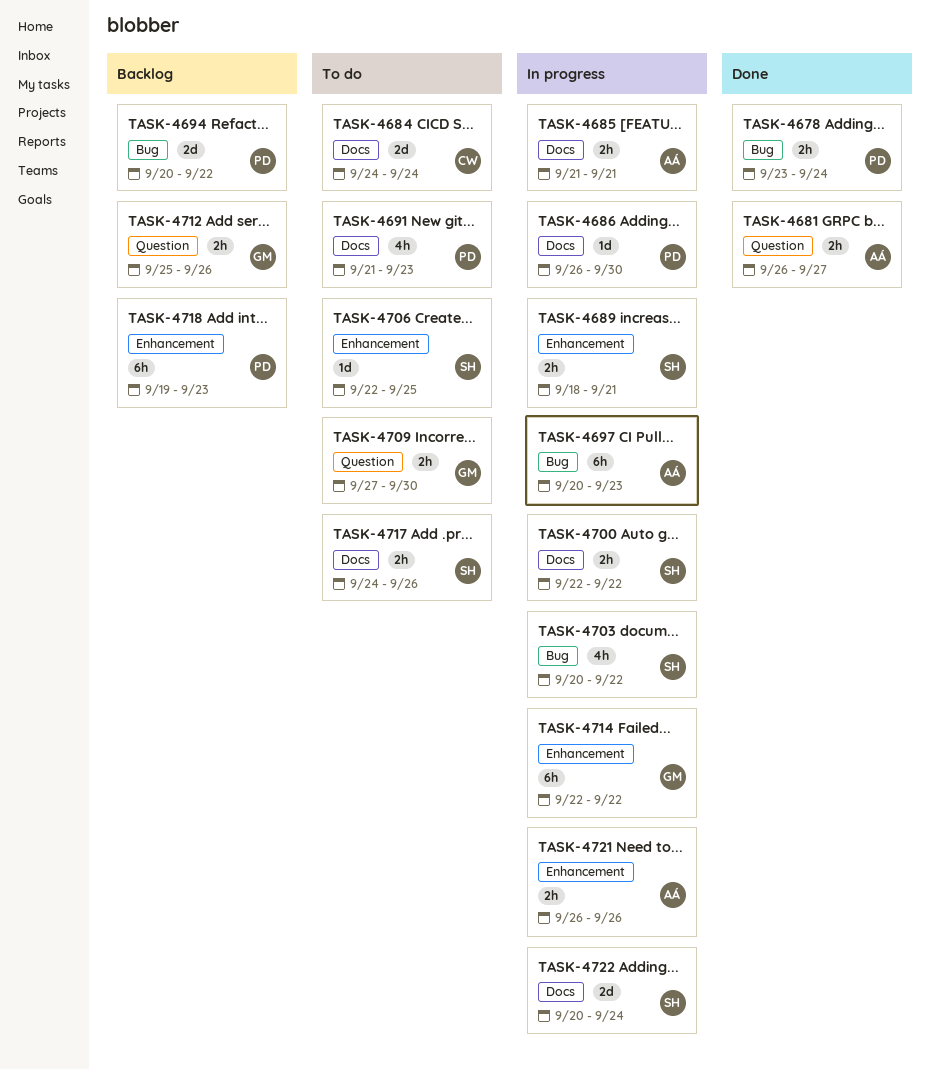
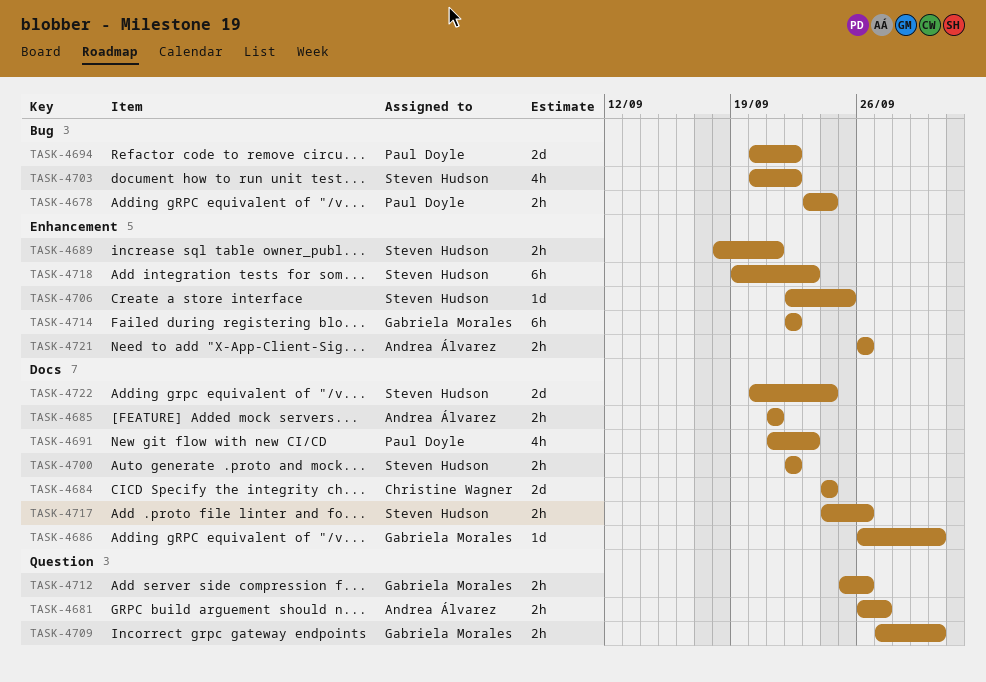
TASK-4686, owner: Paul Doyle -> Gabriela Morales
TASK-4697: present -> none
TASK-4718, owner: Paul Doyle -> Steven Hudson

